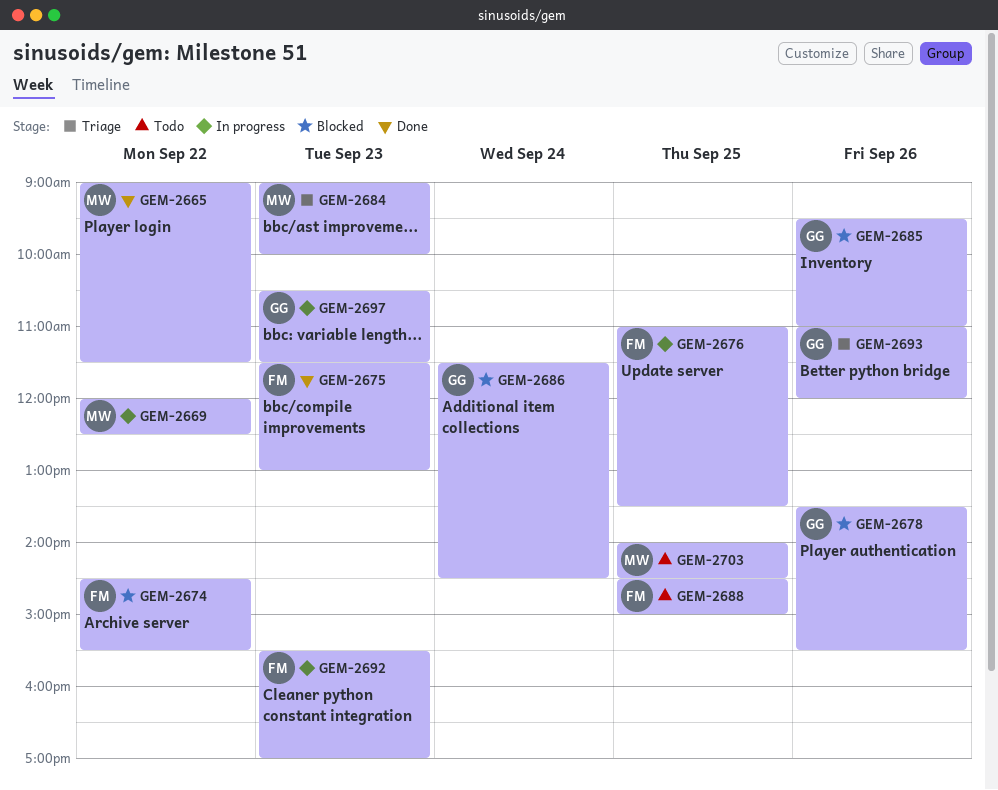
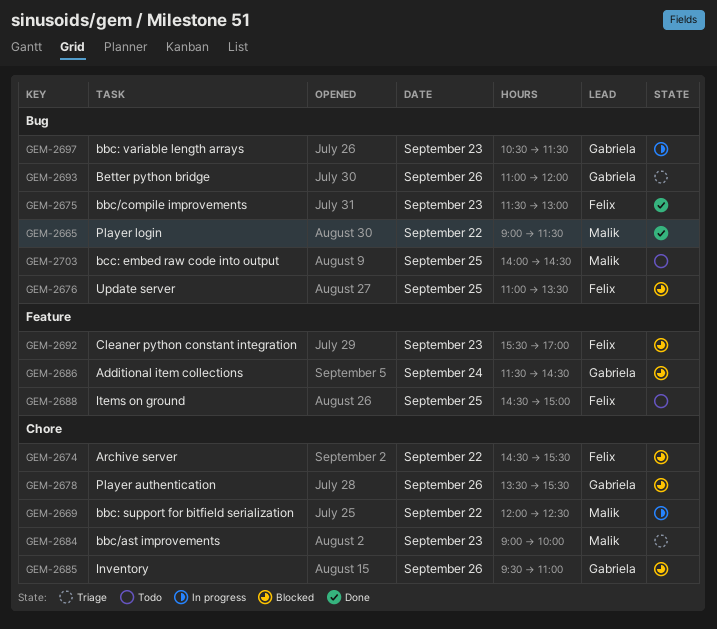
GEM-2676, status: In progress -> Blocked
GEM-2692, status: In progress -> Blocked

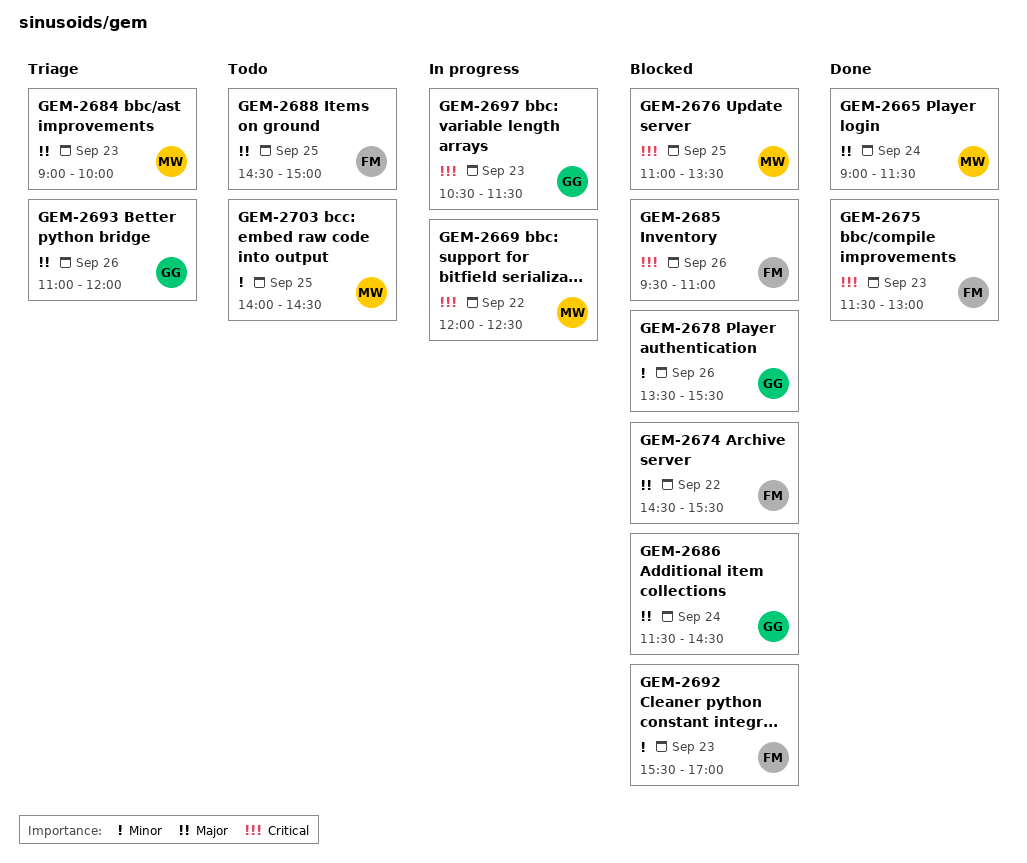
GEM-2665, day: Sep 22 -> Sep 24
GEM-2676, owner: Felix -> Malik
GEM-2685, owner: Gabriela -> Felix

